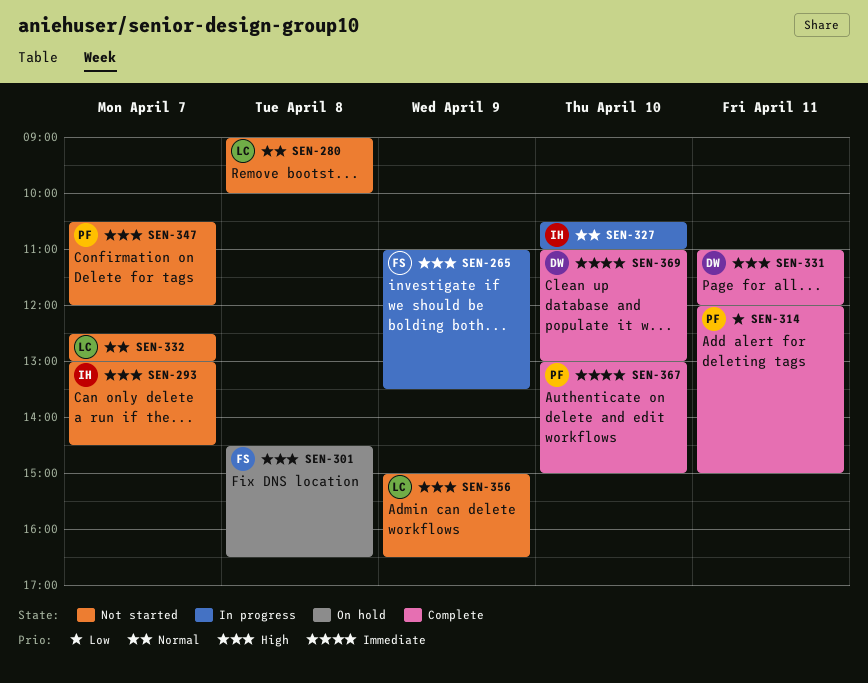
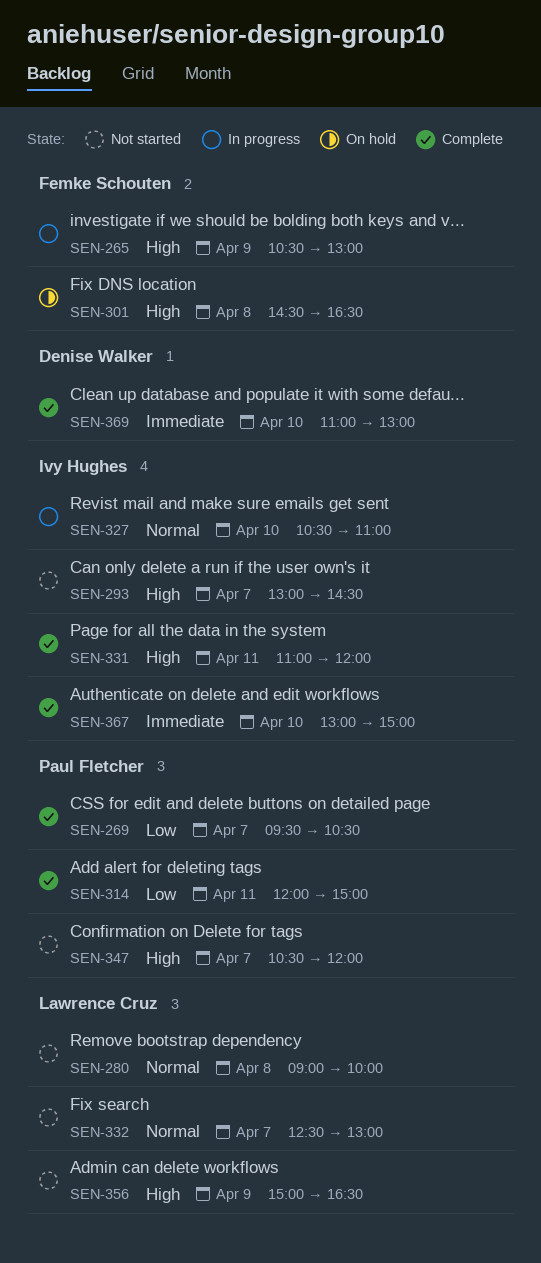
SEN-265, begins: 11:00 -> 10:30
SEN-265, ends: 13:30 -> 13:00
SEN-269: none -> present
SEN-331, owner: Denise Walker -> Ivy Hughes
SEN-367, owner: Paul Fletcher -> Ivy Hughes

